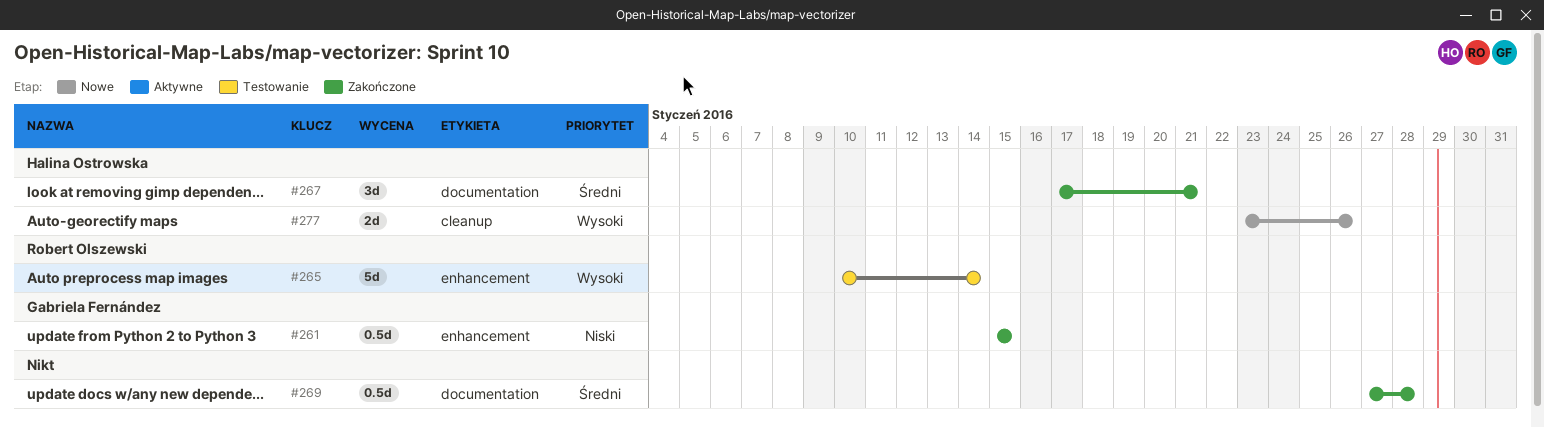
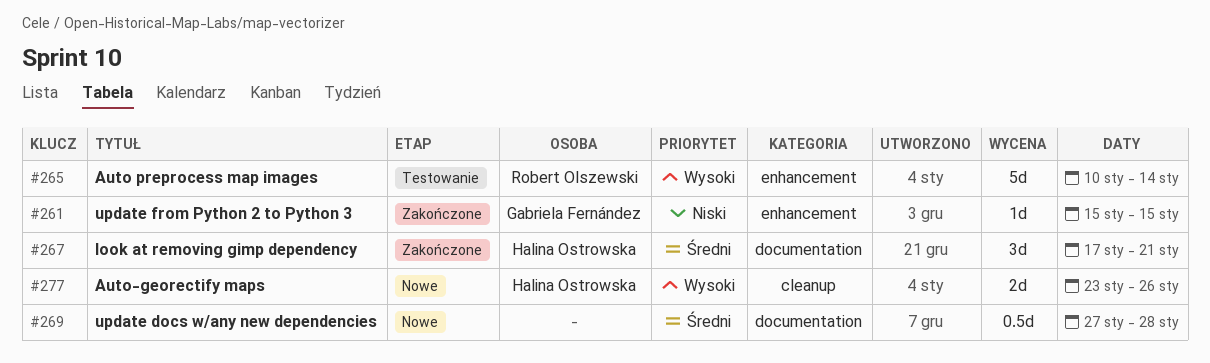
#261, estimate: 0.5d -> 1d
#269, status: Zakończone -> Nowe

